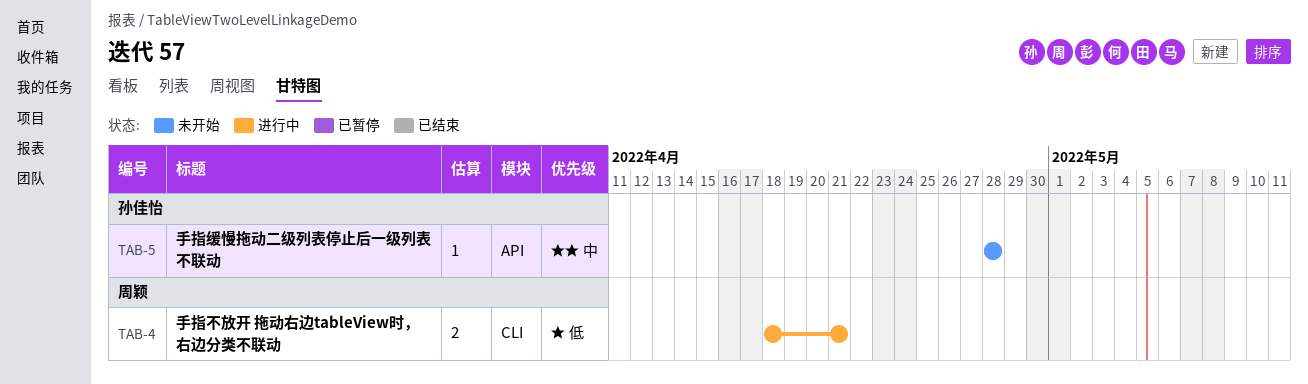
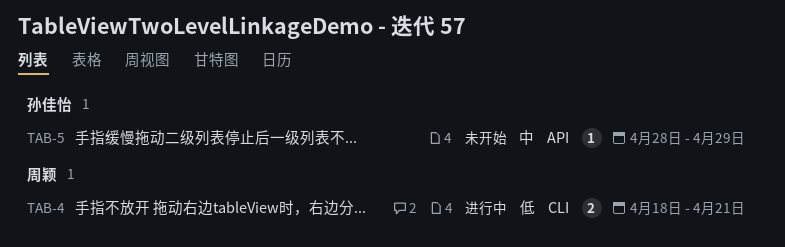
TAB-5, due: Apr 28 -> Apr 29

